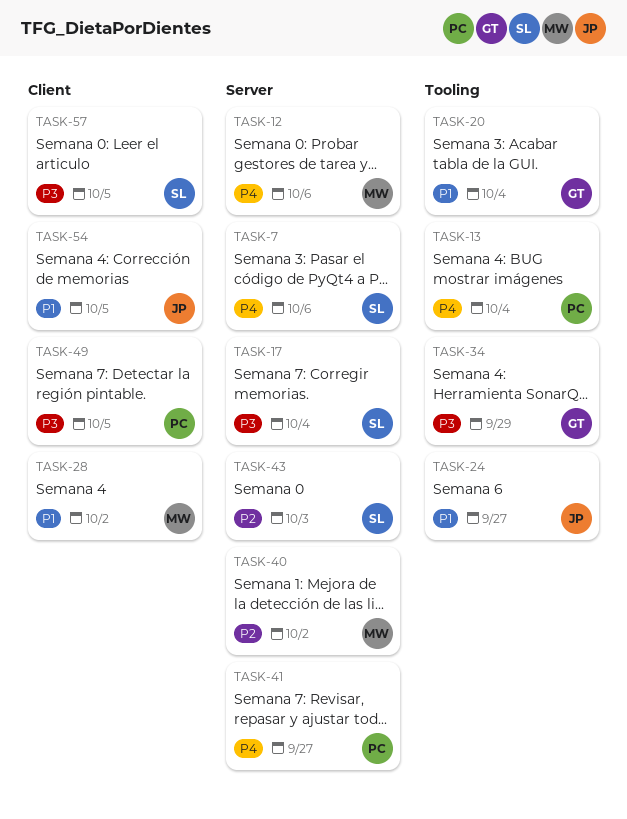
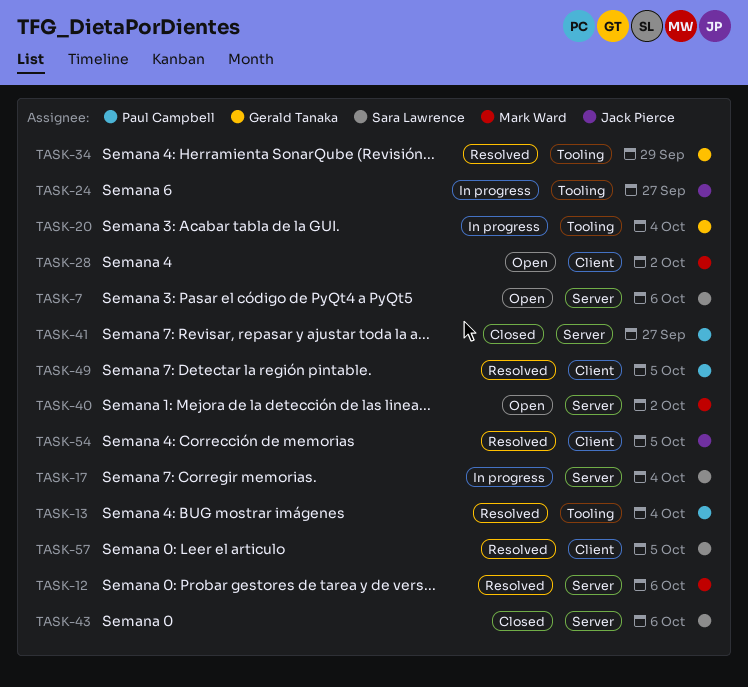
TASK-43, due: Oct 3 -> Oct 6

